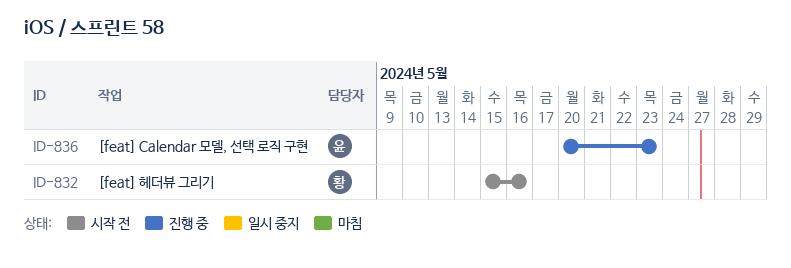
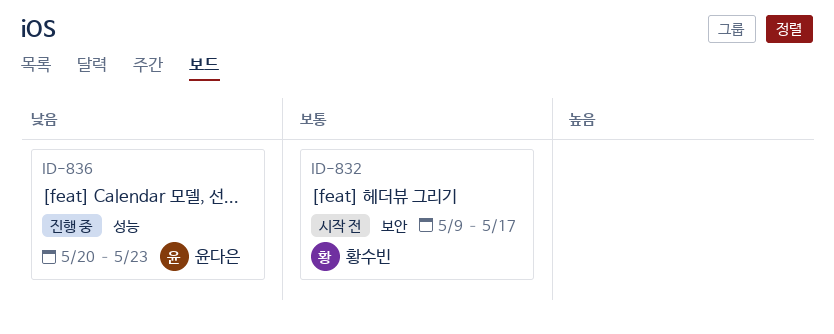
ID-832, start: May 15 -> May 9
ID-832, due: May 16 -> May 17

